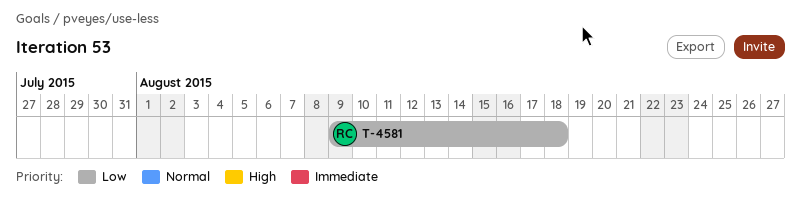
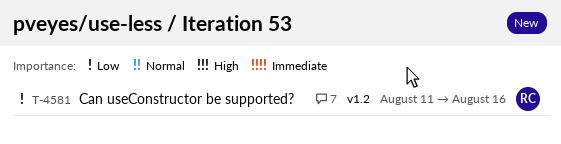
T-4581, start: Aug 9 -> Aug 11
T-4581, due: Aug 18 -> Aug 16

